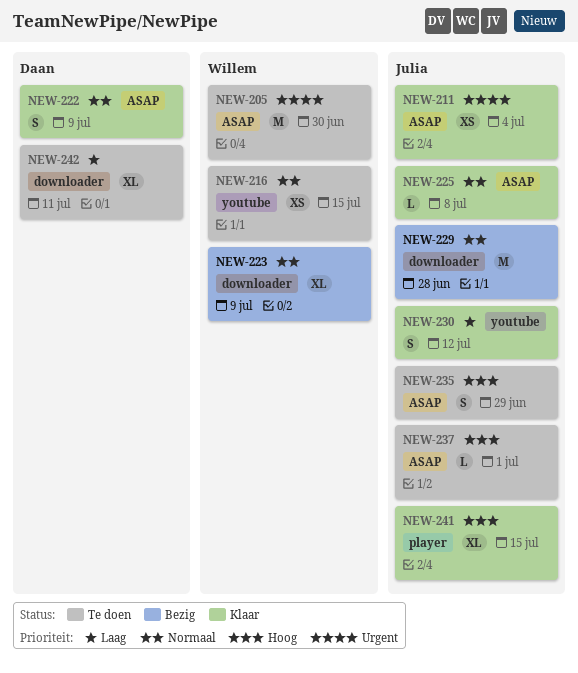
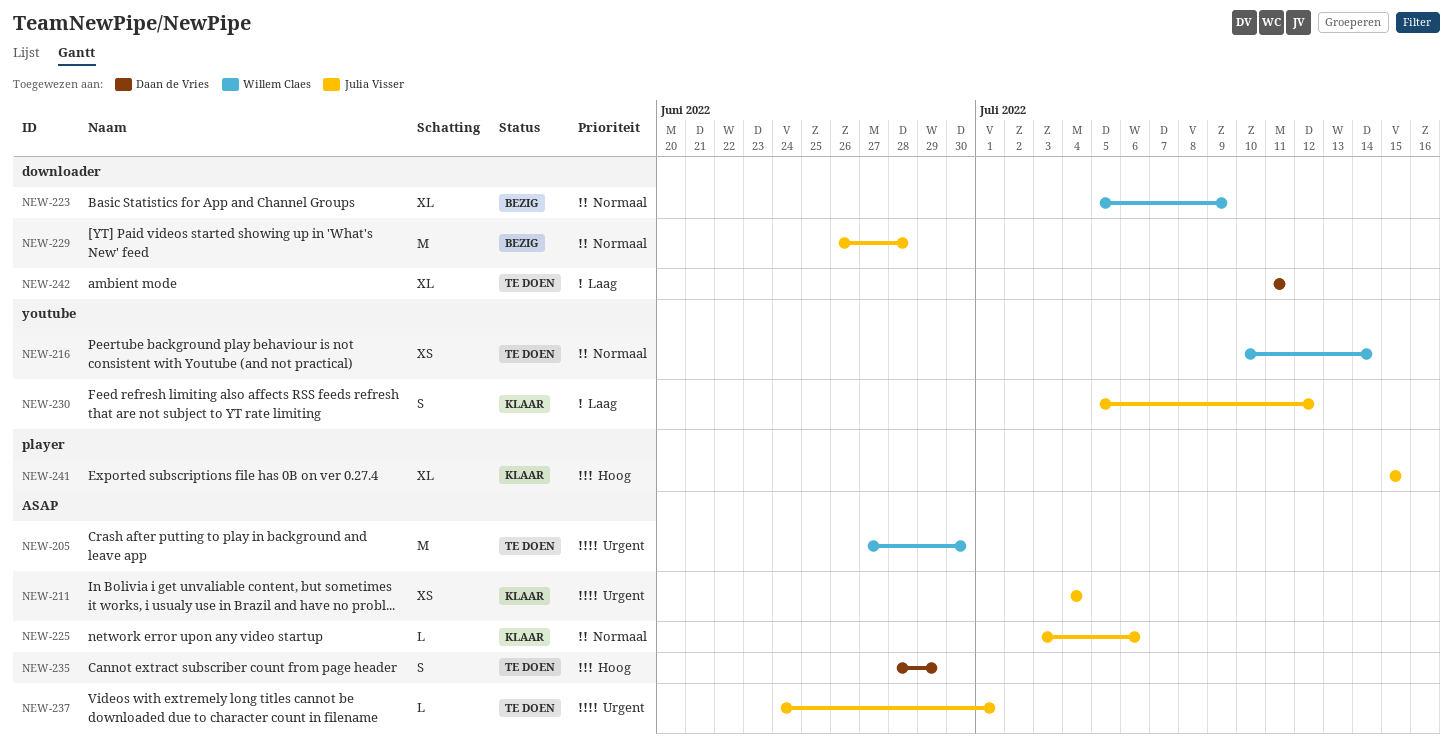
NEW-216, due: Jul 15 -> Jul 14
NEW-222: present -> none
NEW-225, due: Jul 8 -> Jul 6
NEW-235, owner: Julia Visser -> Daan de Vries
NEW-237, priority: Hoog -> Urgent

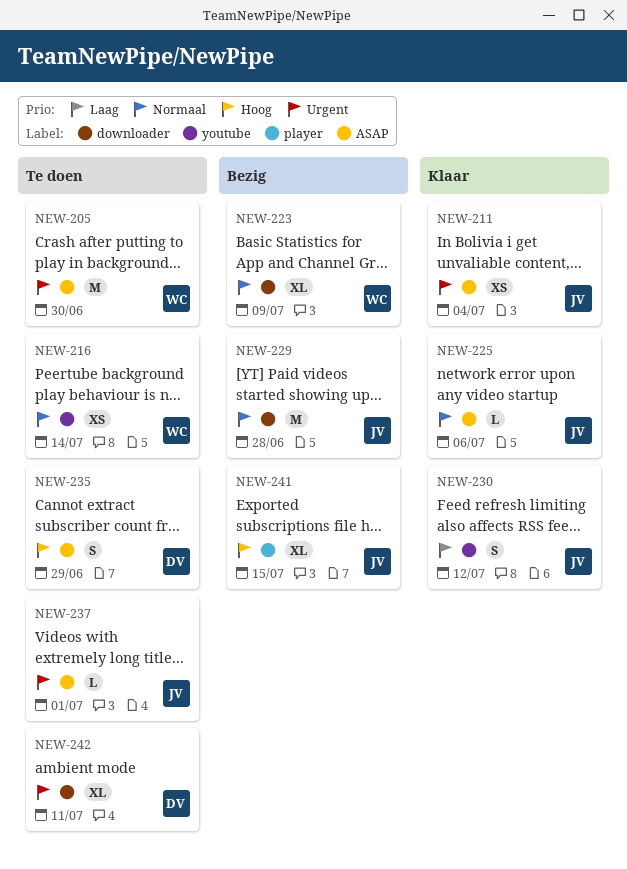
NEW-241, status: Klaar -> Bezig
NEW-242, priority: Laag -> Urgent

